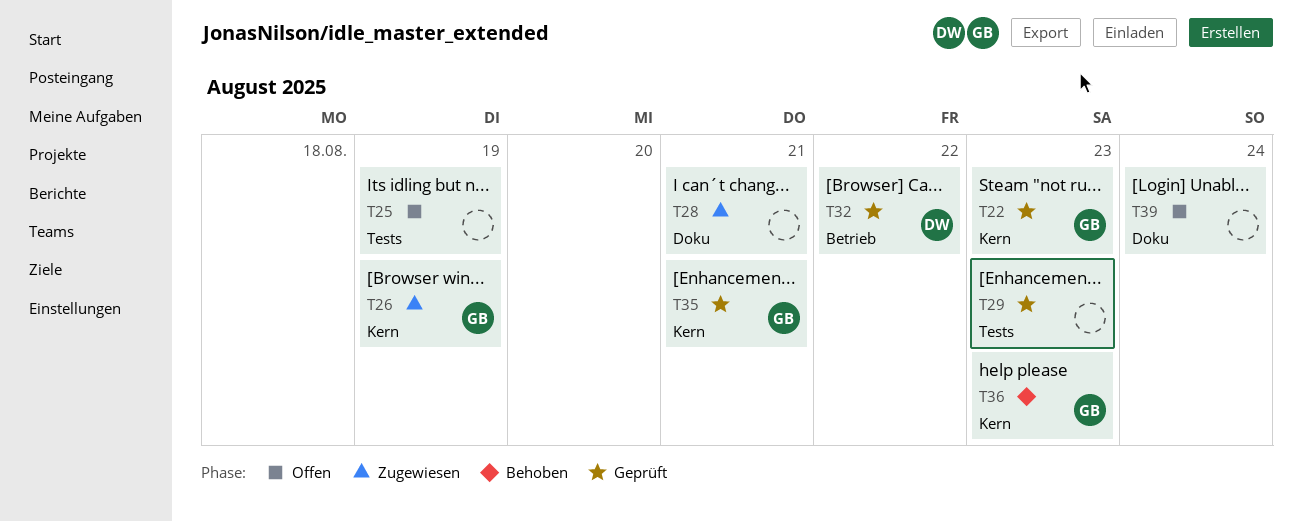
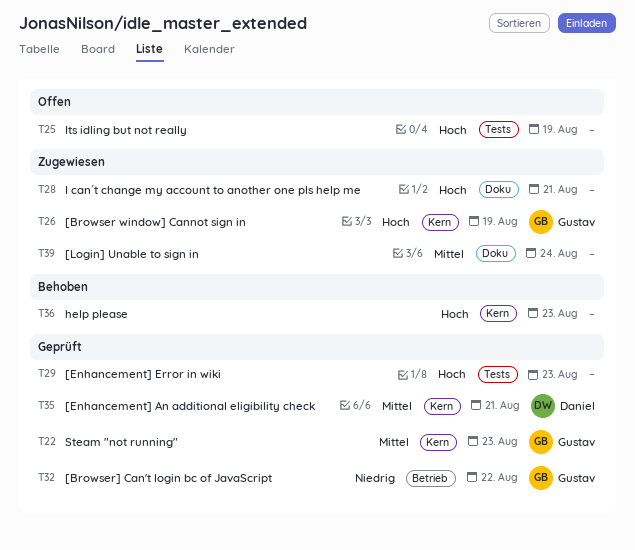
T32, owner: Daniel -> Gustav
T35, owner: Gustav -> Daniel
T36, owner: Gustav -> none
T39, status: Offen -> Zugewiesen

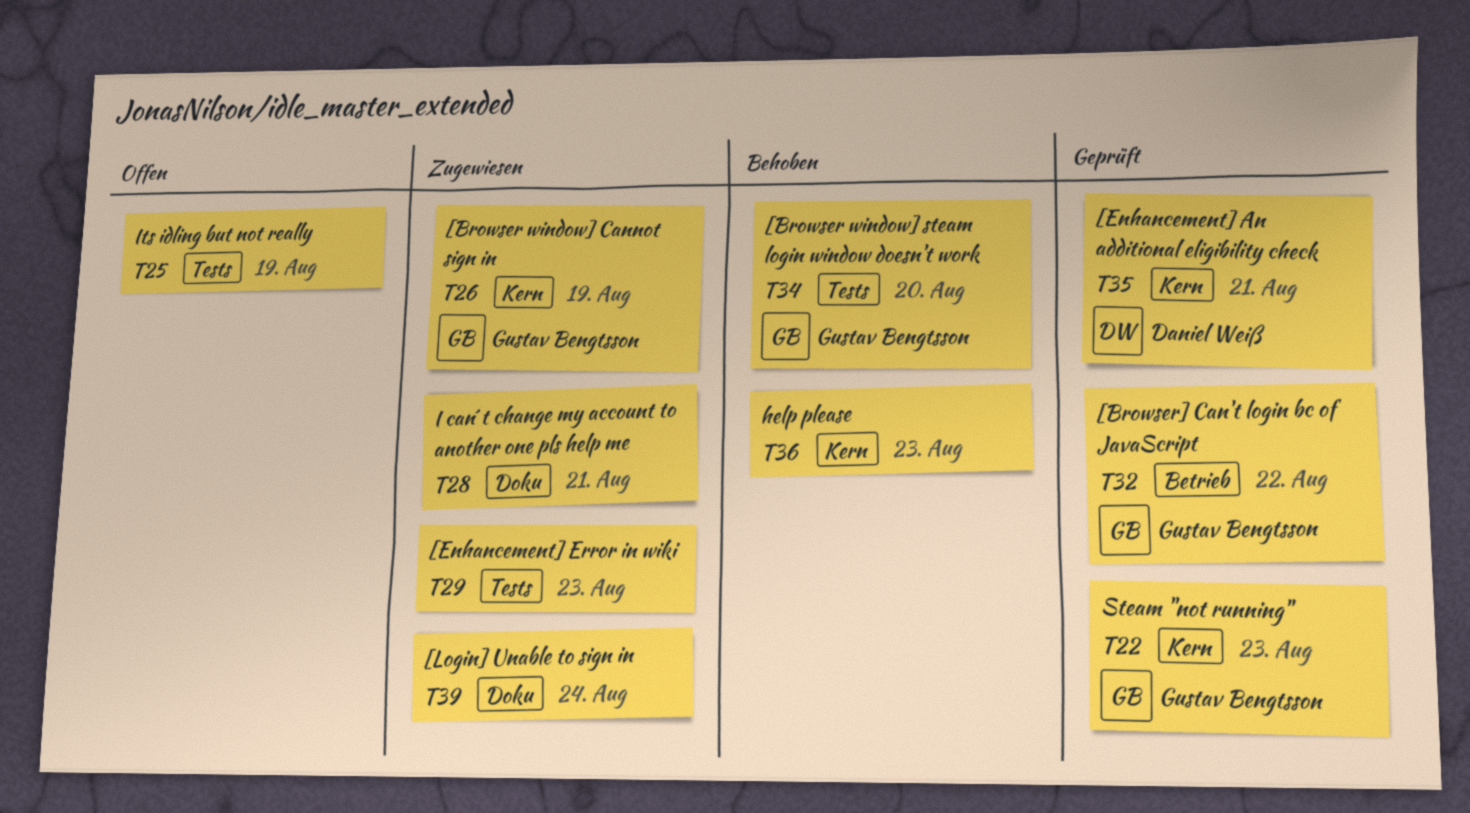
T29, status: Geprüft -> Zugewiesen
T34: none -> present

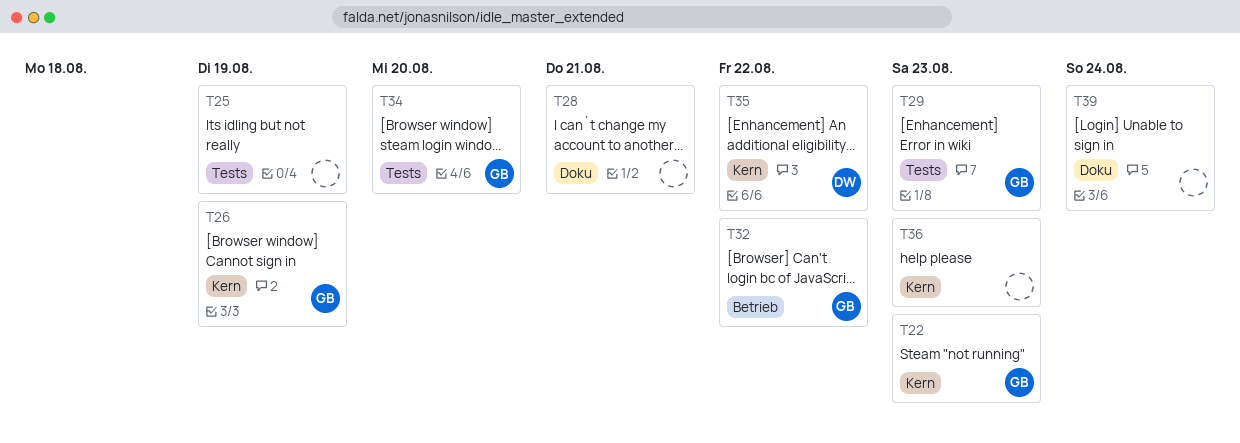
T29, owner: none -> Gustav Bengtsson
T35, due: Aug 21 -> Aug 22

